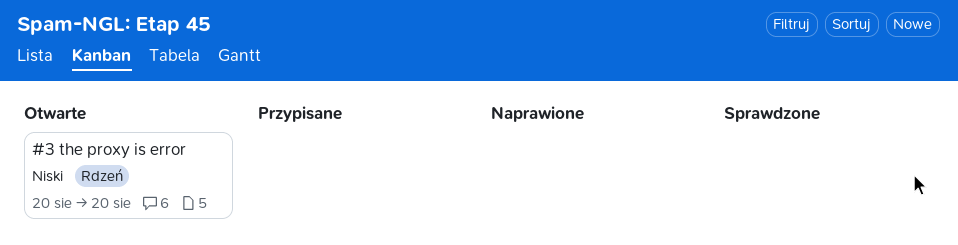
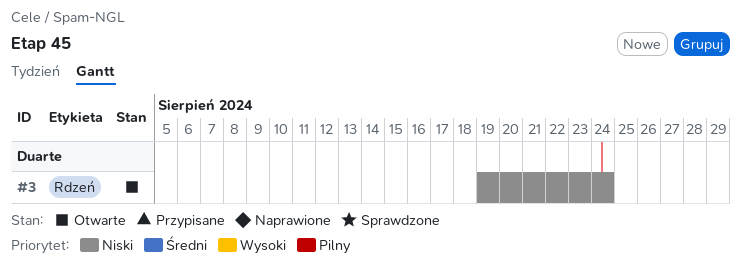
#3, start: Aug 20 -> Aug 19
#3, due: Aug 20 -> Aug 24

